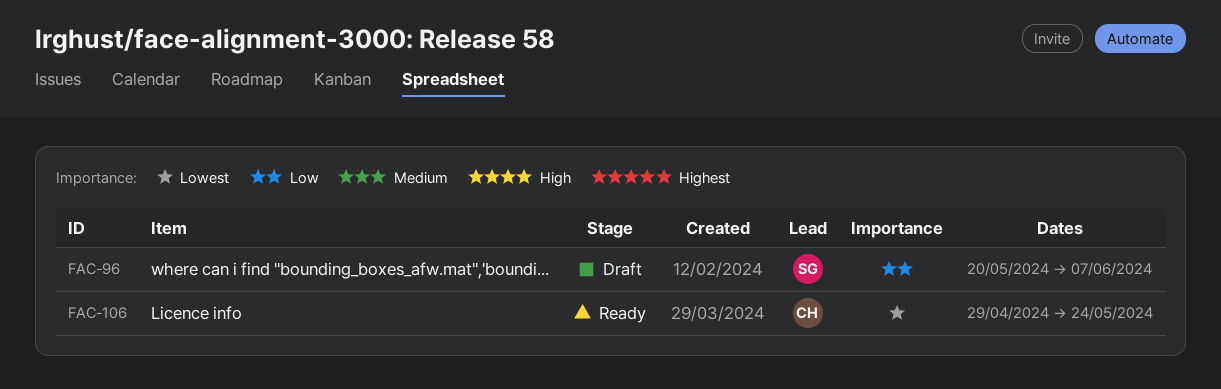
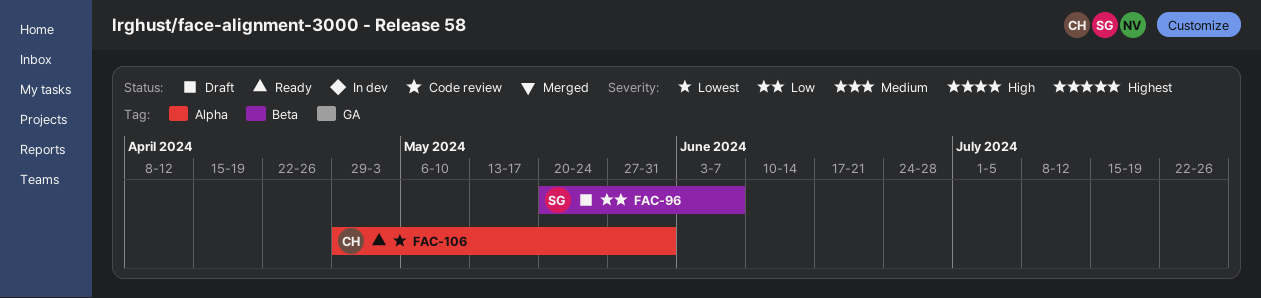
FAC-106, due: May 24 -> May 31

